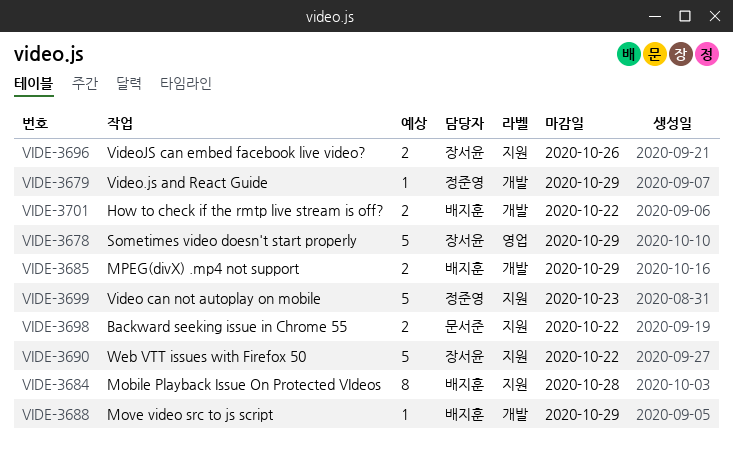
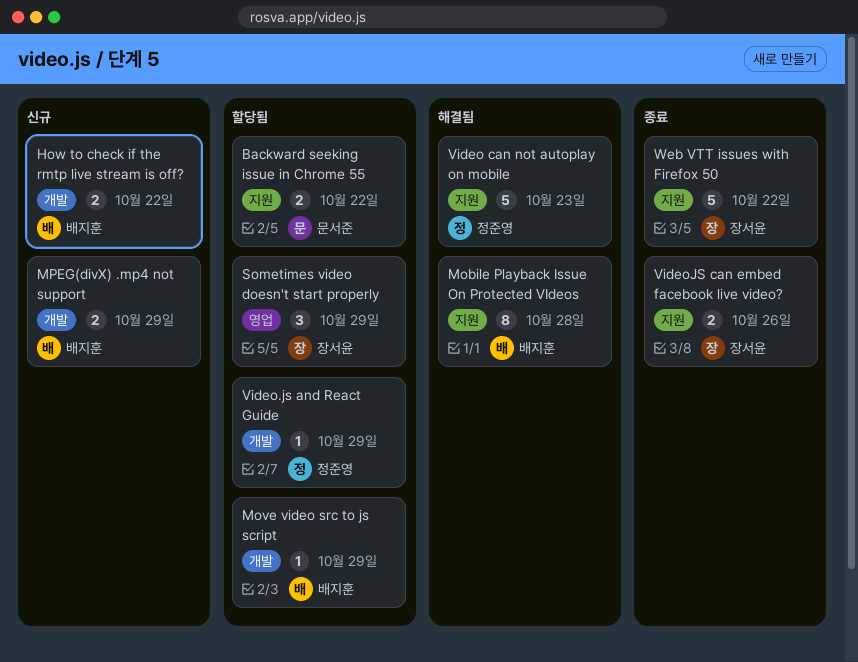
Sometimes video doesn't start properly, estimate: 5 -> 3

